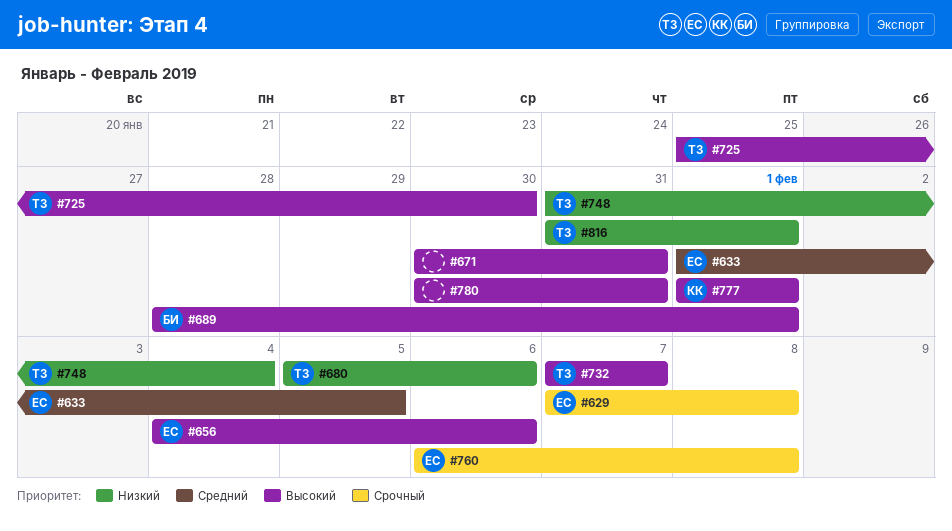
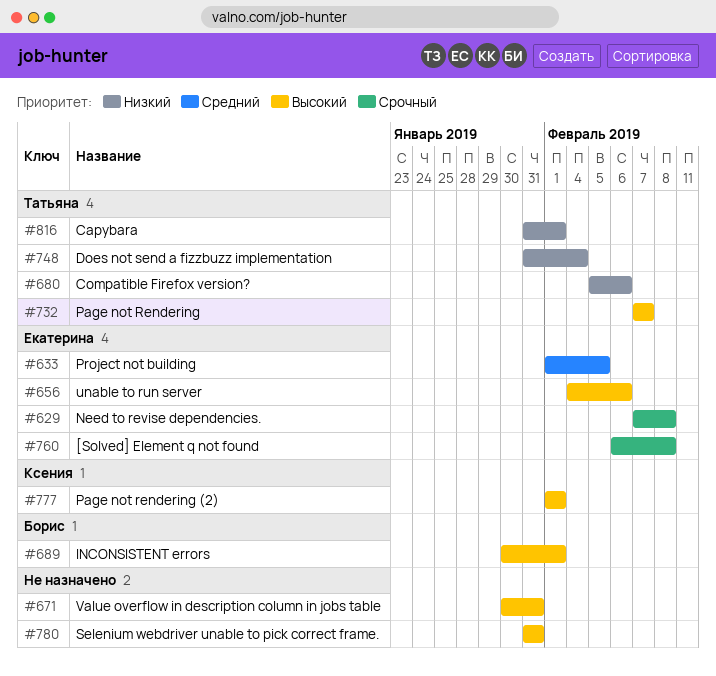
#689, start: Jan 28 -> Jan 30
#725: present -> none
#780, start: Jan 30 -> Jan 31

